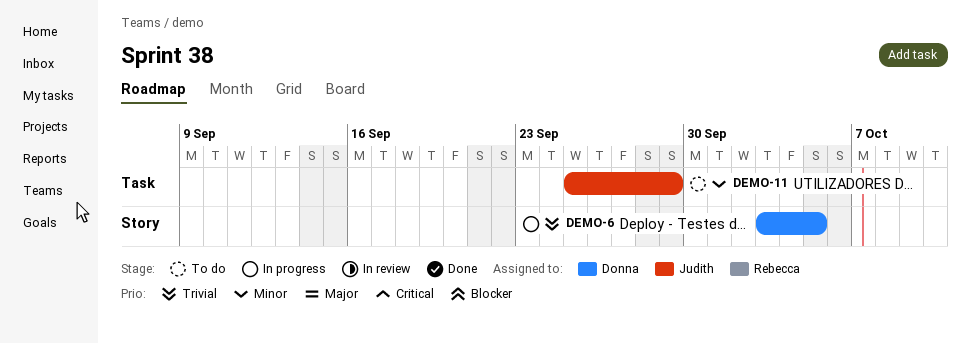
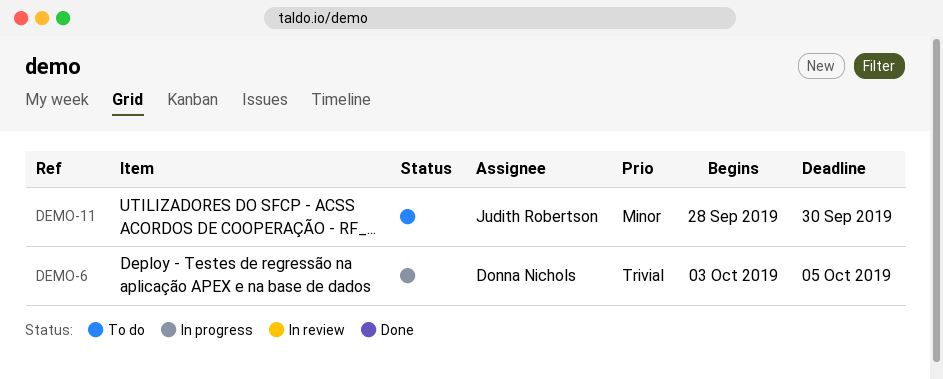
DEMO-11, start: Sep 25 -> Sep 28
DEMO-11, due: Sep 29 -> Sep 30

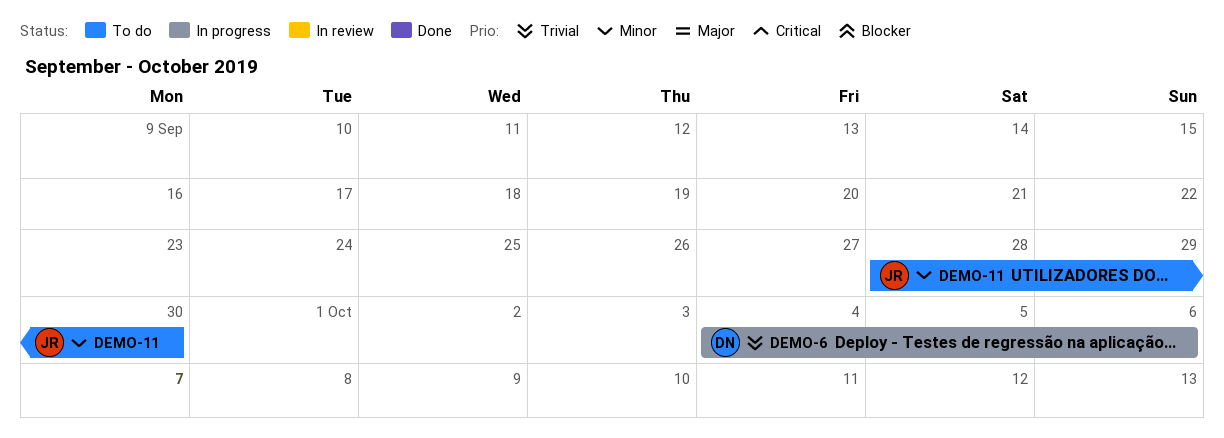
DEMO-6, start: Oct 3 -> Oct 4
DEMO-6, due: Oct 5 -> Oct 6

